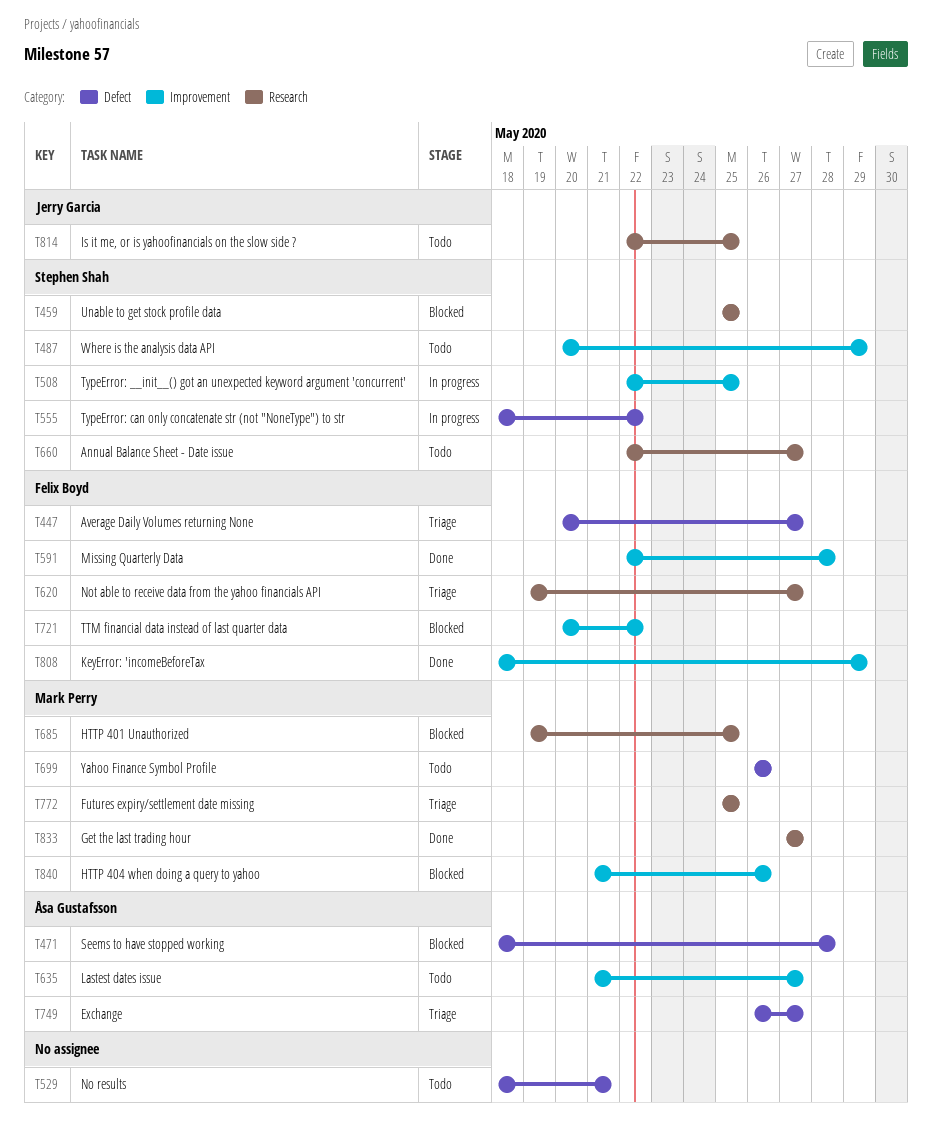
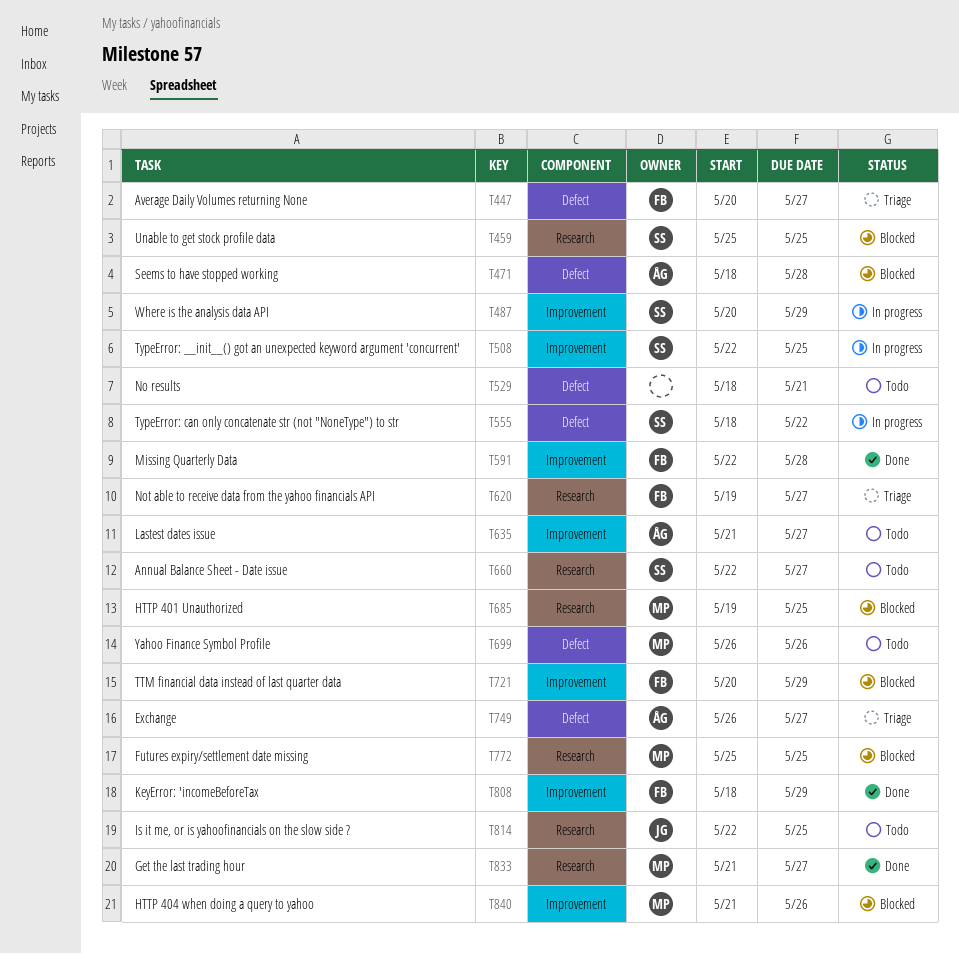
T487, status: Todo -> In progress
T721, due: May 22 -> May 29
T772, status: Triage -> Blocked
T833, start: May 27 -> May 21

